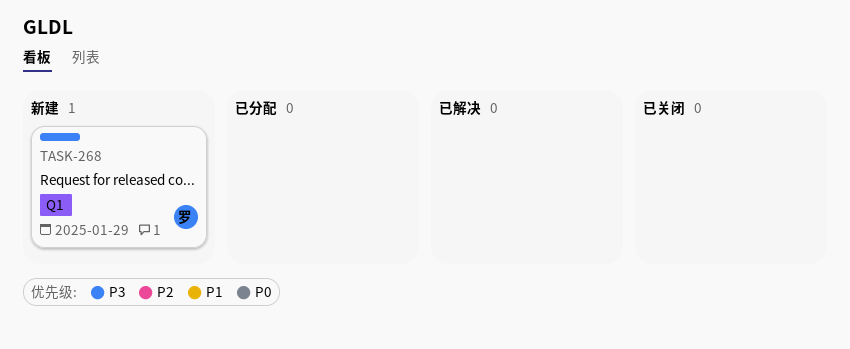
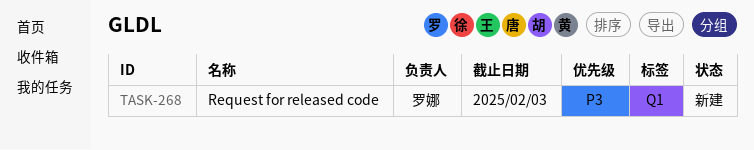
TASK-268, due: Jan 29 -> Feb 3

